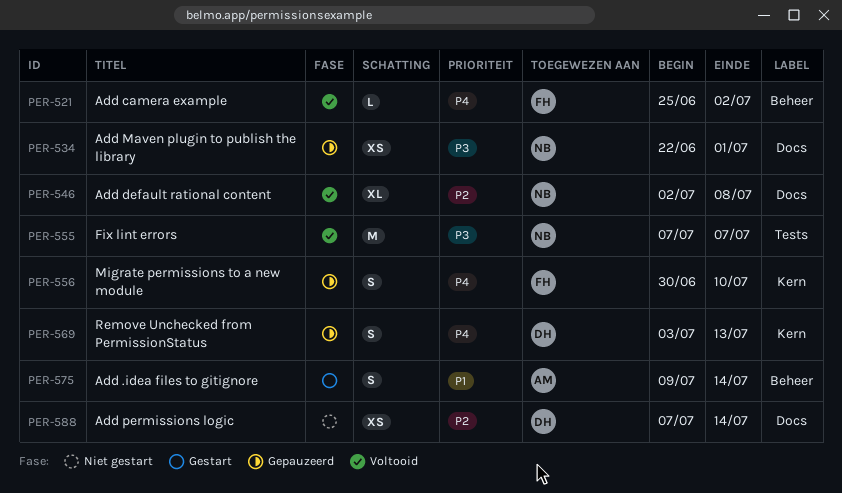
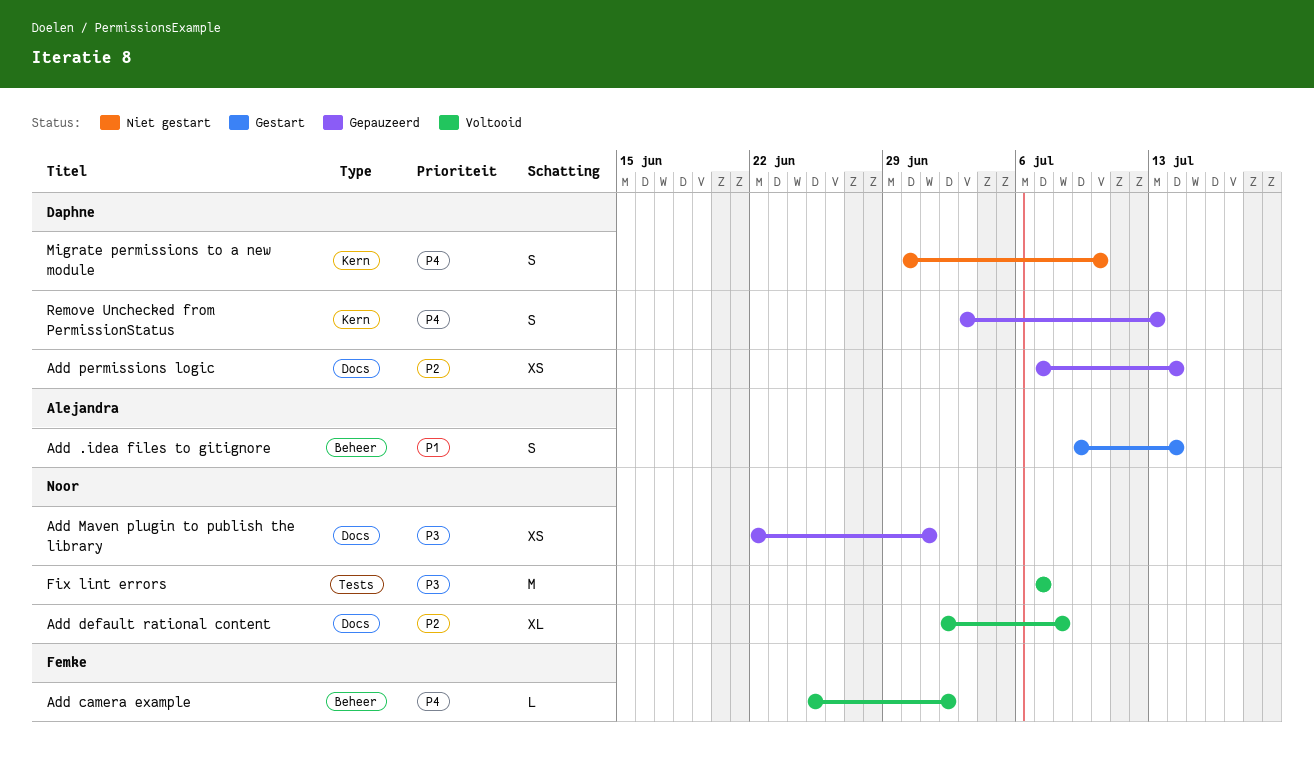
Add permissions logic, status: Niet gestart -> Gepauzeerd
Migrate permissions to a new module, status: Gepauzeerd -> Niet gestart
Migrate permissions to a new module, owner: Femke -> Daphne

